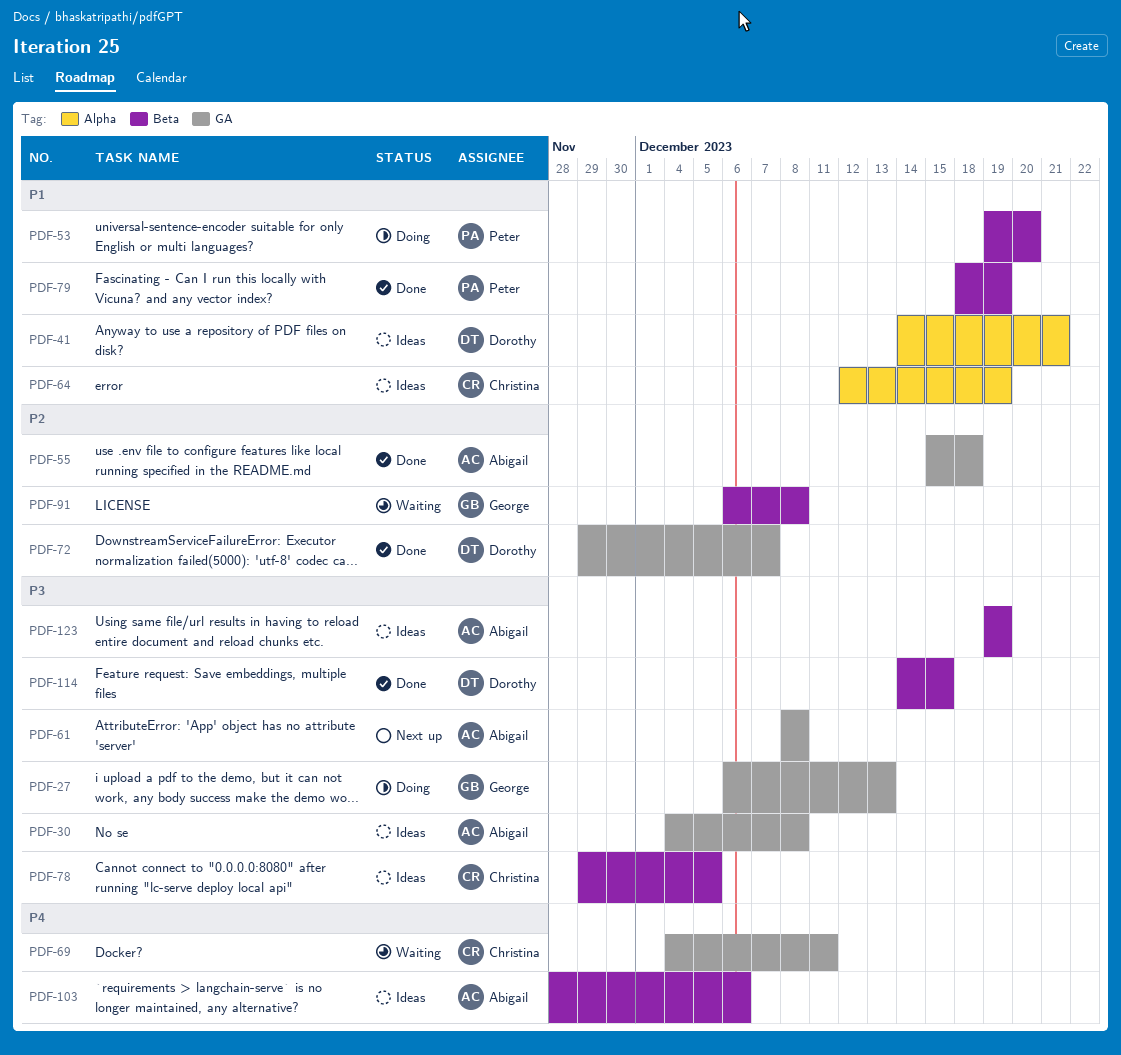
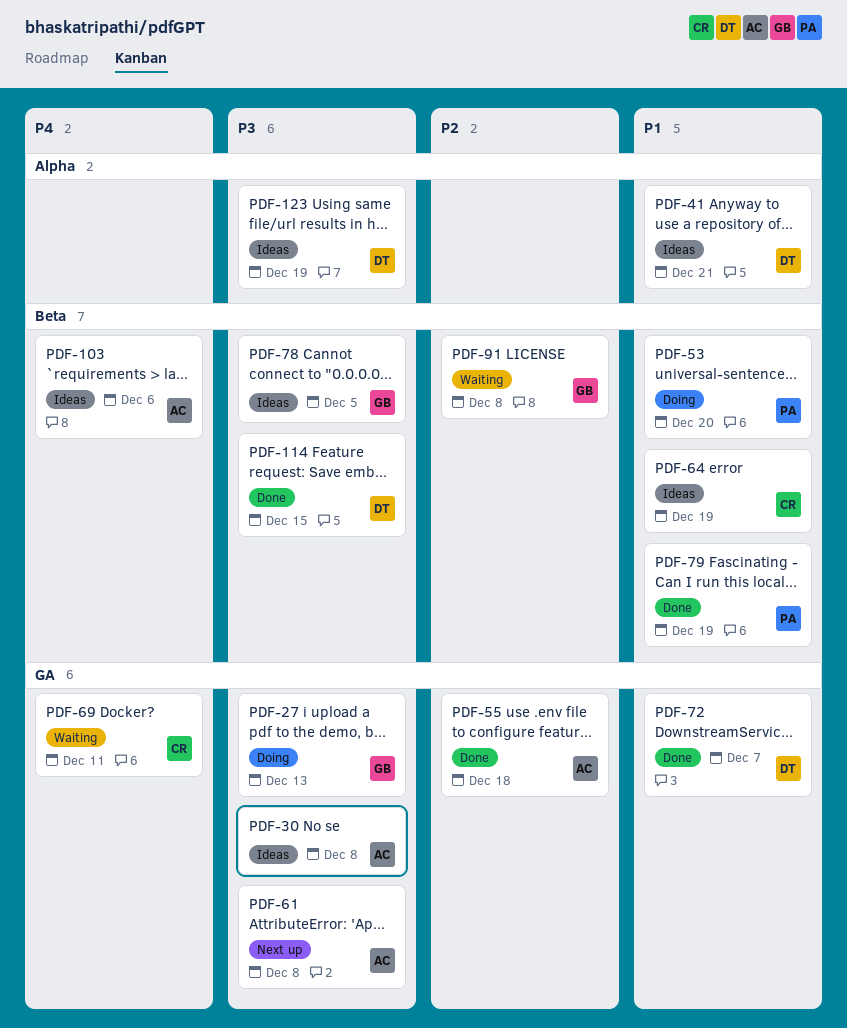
PDF-64, label: Alpha -> Beta
PDF-72, priority: P2 -> P1
PDF-78, owner: Christina -> George
PDF-123, owner: Abigail -> Dorothy
PDF-123, label: Beta -> Alpha

